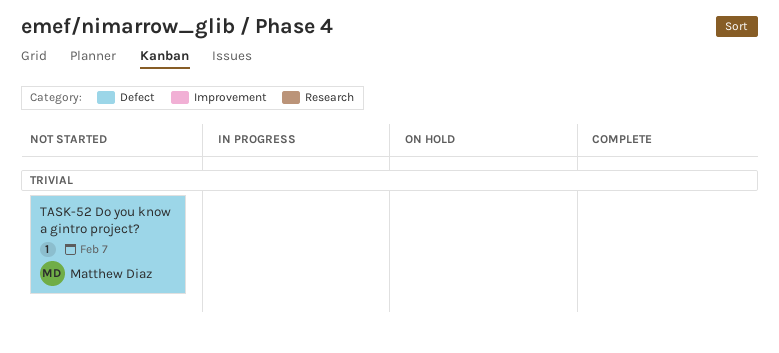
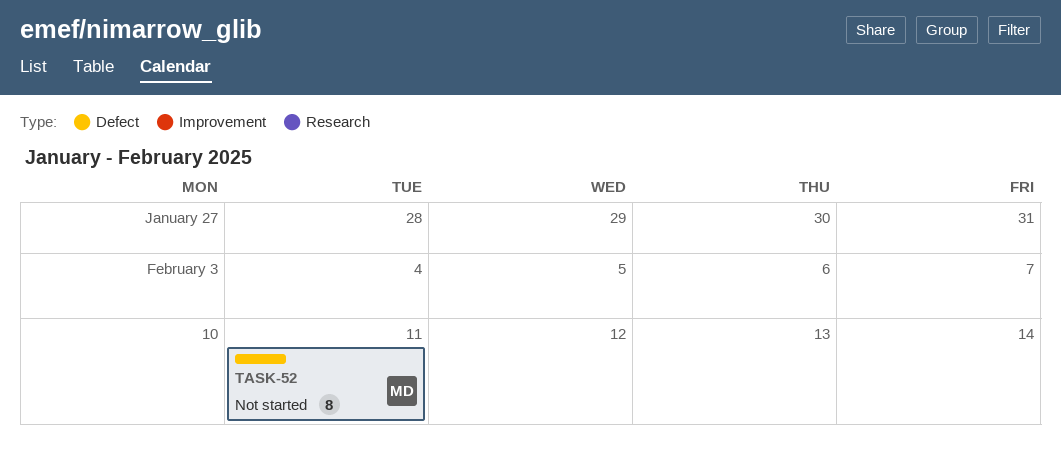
TASK-52, estimate: 1 -> 8
TASK-52, due: Feb 7 -> Feb 11

